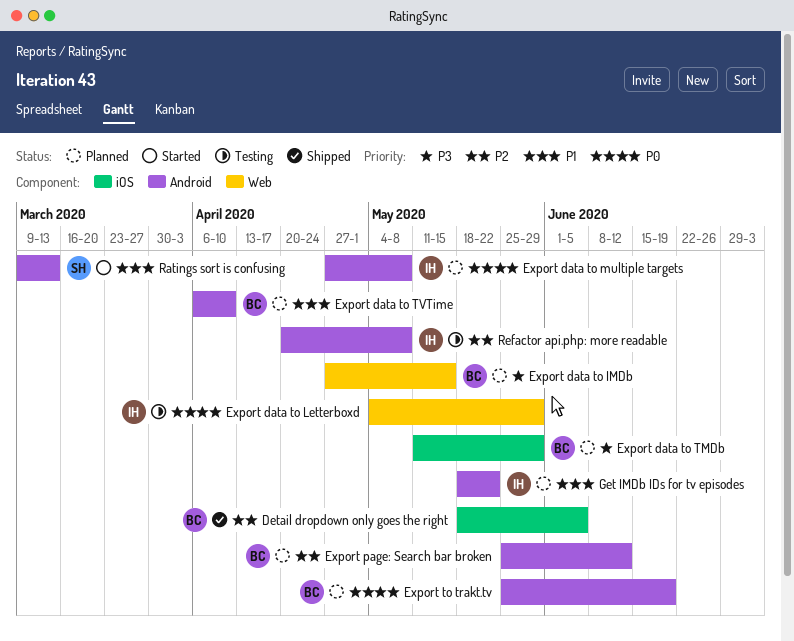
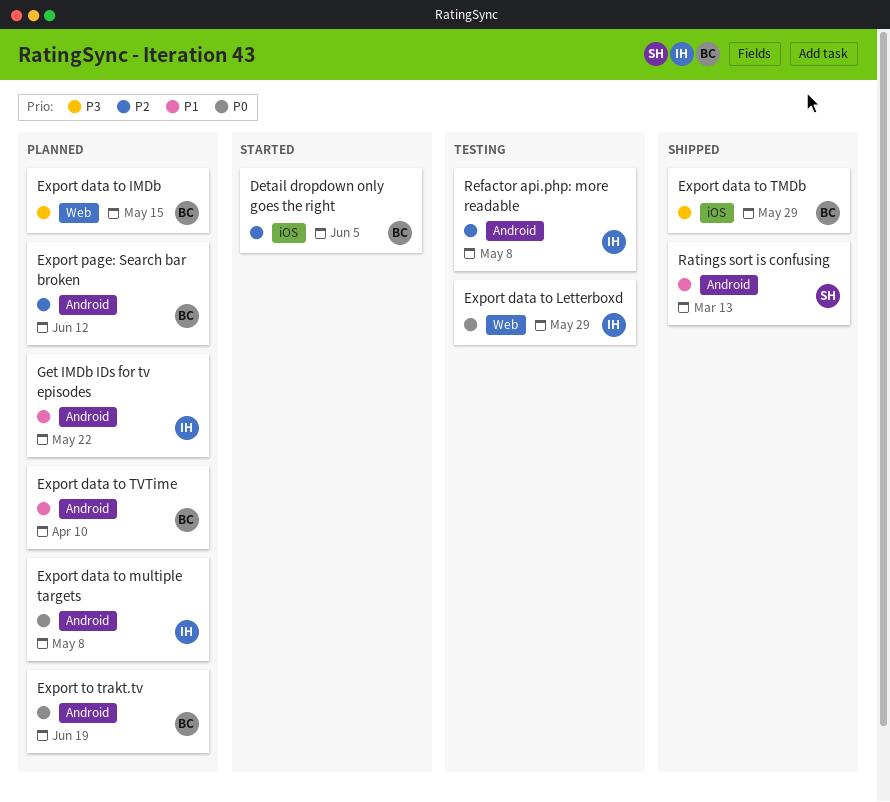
Detail dropdown only goes the right, status: Shipped -> Started
Export data to TMDb, status: Planned -> Shipped
Ratings sort is confusing, status: Started -> Shipped

